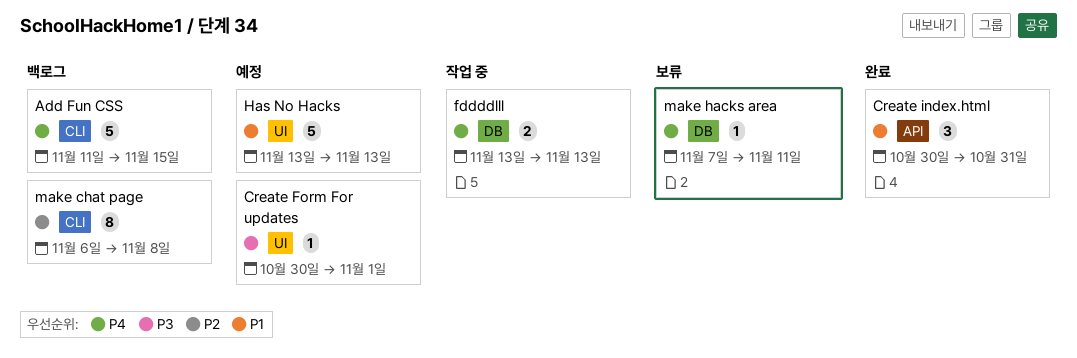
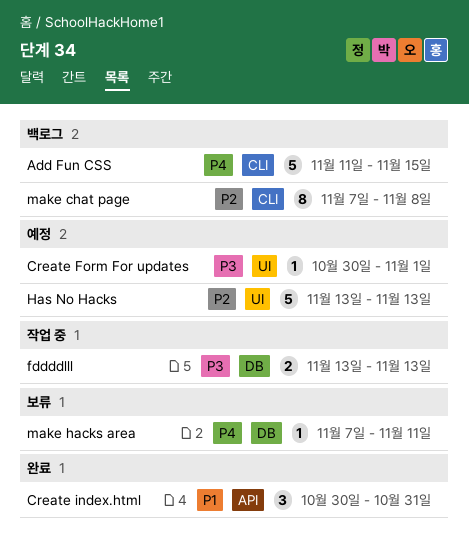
fddddlll, priority: P4 -> P3
Has No Hacks, priority: P1 -> P2
make chat page, start: Nov 6 -> Nov 7

